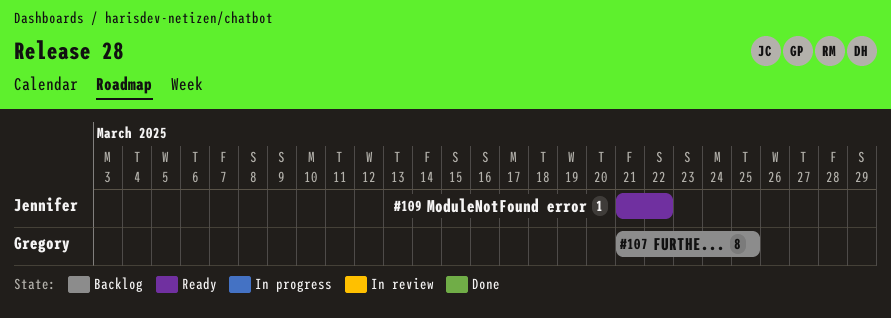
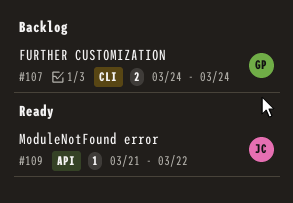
#107, estimate: 8 -> 2
#107, start: Mar 21 -> Mar 24
#107, due: Mar 25 -> Mar 24

